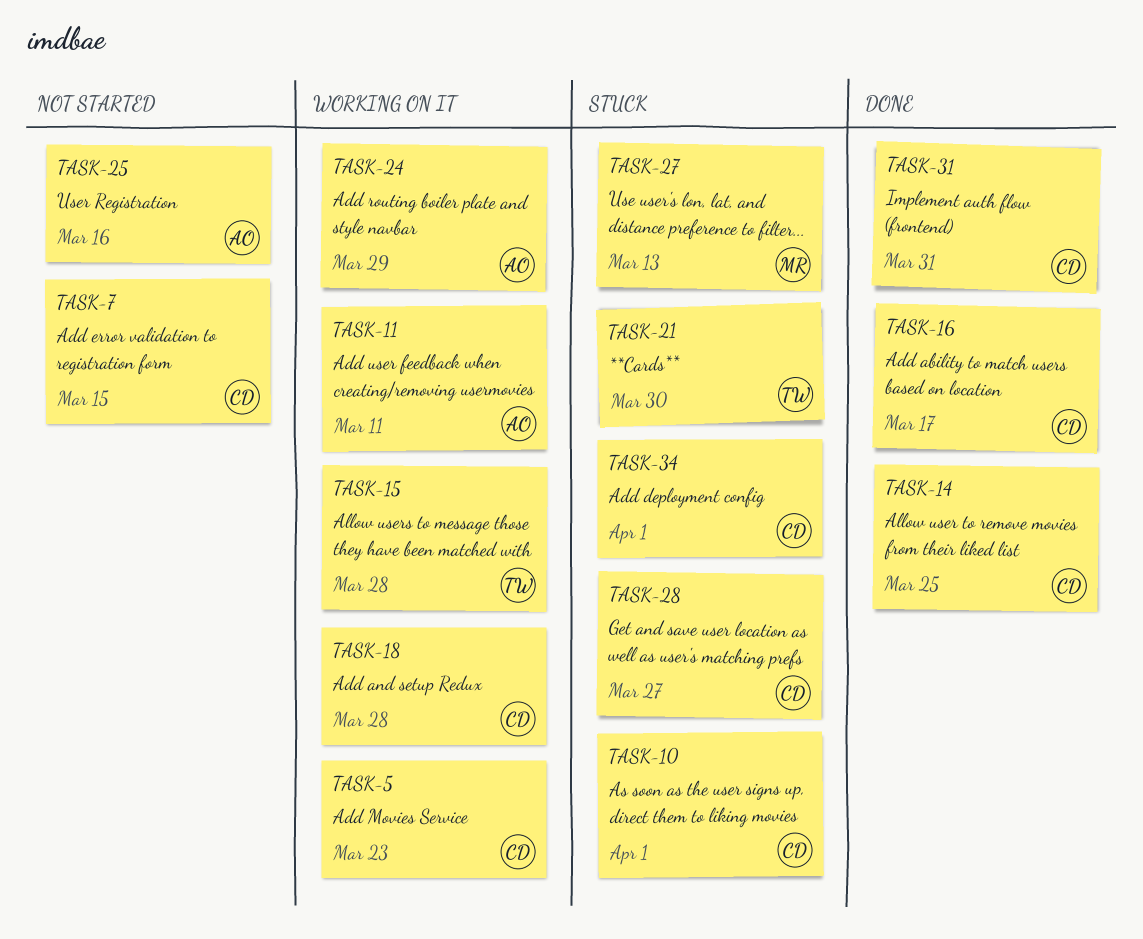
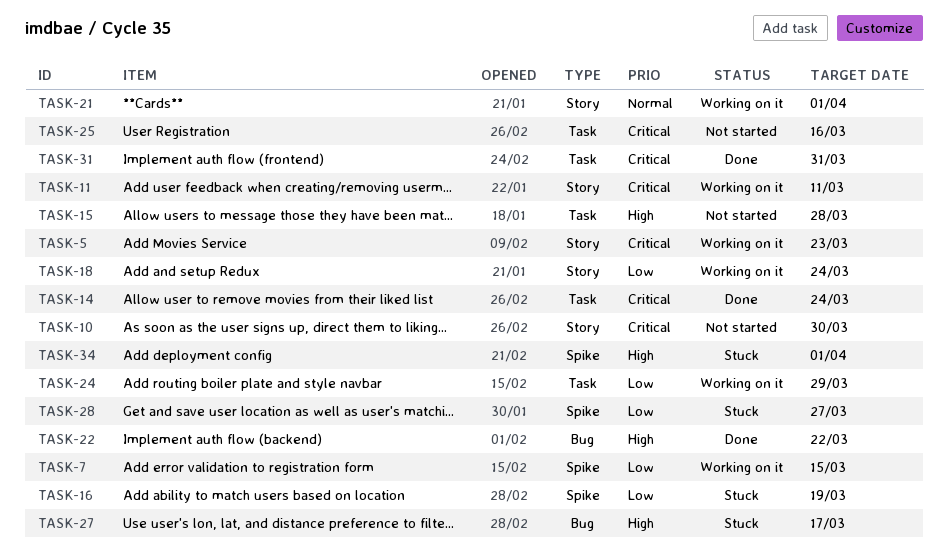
TASK-7, status: Not started -> Working on it
TASK-10, status: Stuck -> Not started
TASK-10, due: Apr 1 -> Mar 30
TASK-14, due: Mar 25 -> Mar 24
TASK-15, status: Working on it -> Not started
TASK-16, status: Done -> Stuck
TASK-16, due: Mar 17 -> Mar 19
TASK-18, due: Mar 28 -> Mar 24
TASK-21, status: Stuck -> Working on it
TASK-21, due: Mar 30 -> Apr 1
TASK-22: none -> present
TASK-27, due: Mar 13 -> Mar 17

